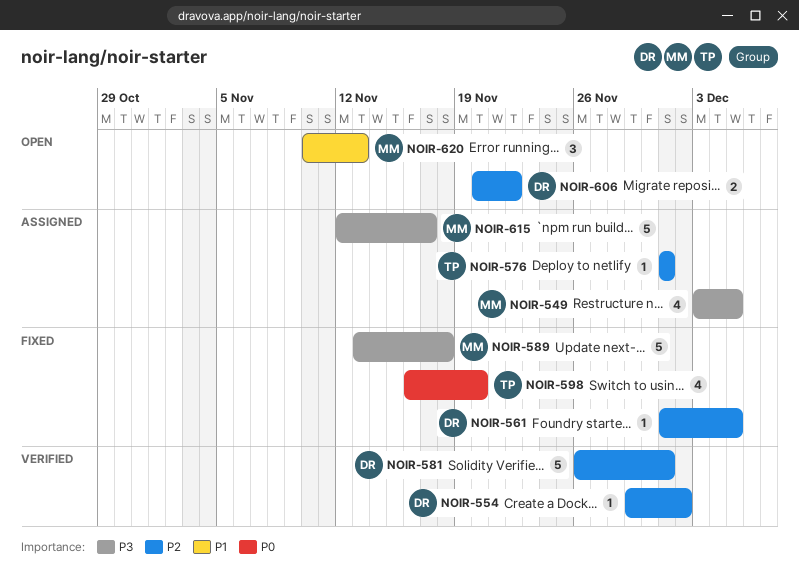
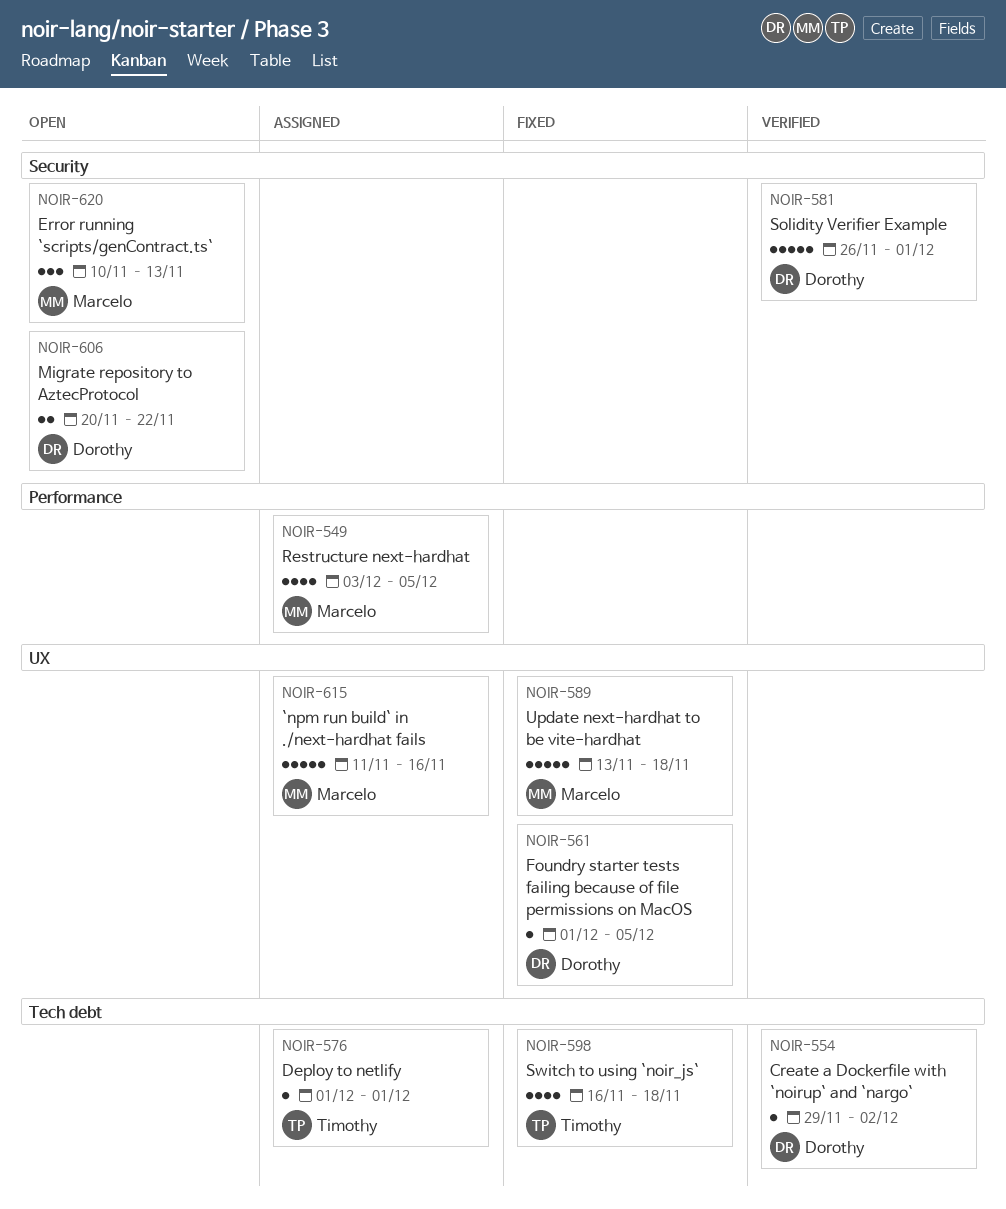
NOIR-598, due: Nov 20 -> Nov 18
NOIR-615, start: Nov 12 -> Nov 11
NOIR-615, due: Nov 17 -> Nov 16

